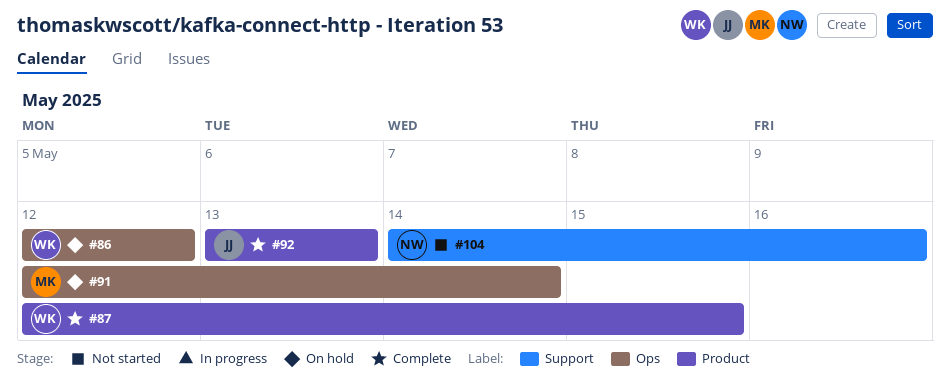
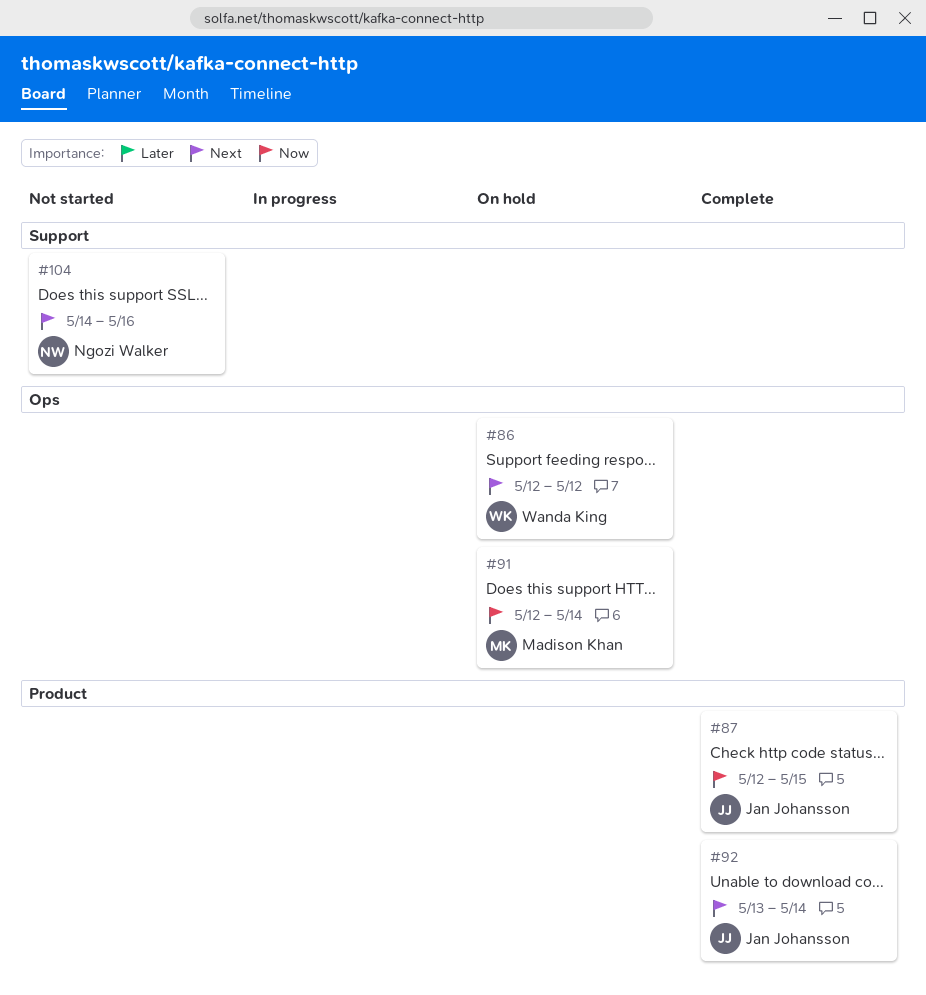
#87, owner: Wanda King -> Jan Johansson
#92, due: May 13 -> May 14

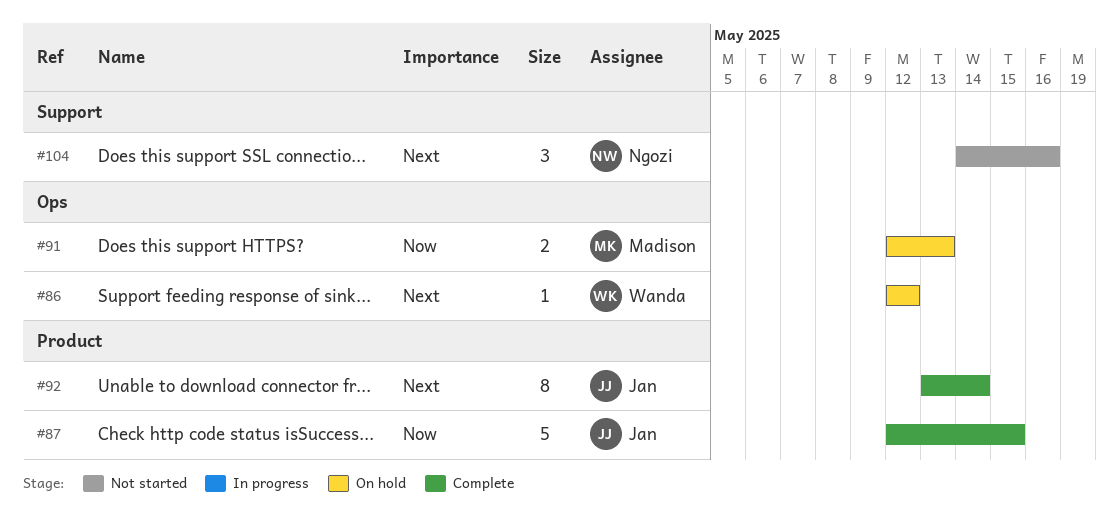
#91, due: May 14 -> May 13

